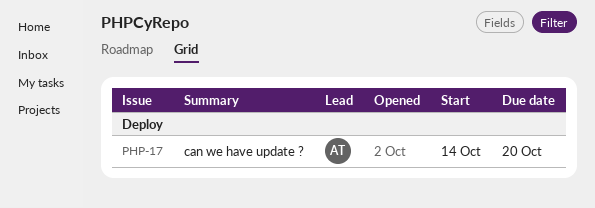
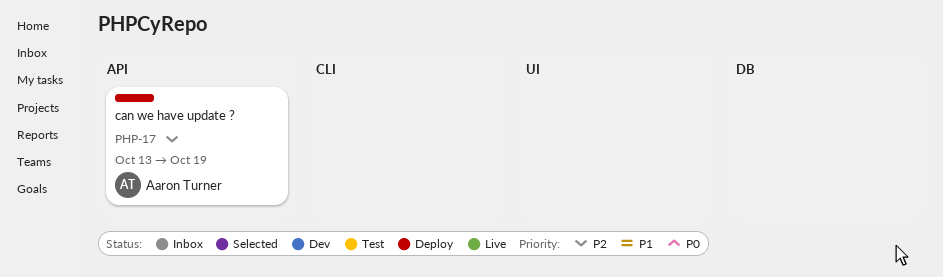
PHP-17, start: Oct 14 -> Oct 13
PHP-17, due: Oct 20 -> Oct 19

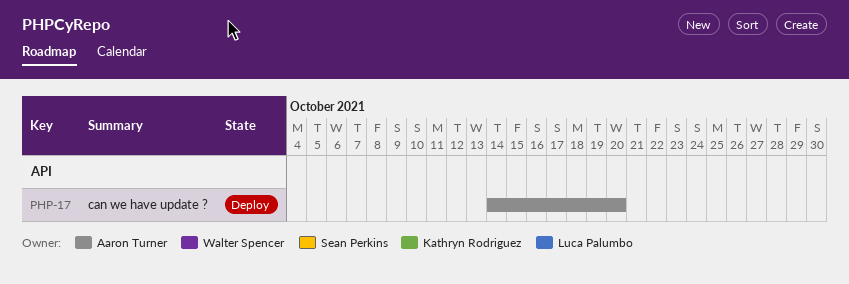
PHP-17, start: Oct 13 -> Oct 14
PHP-17, due: Oct 19 -> Oct 20

